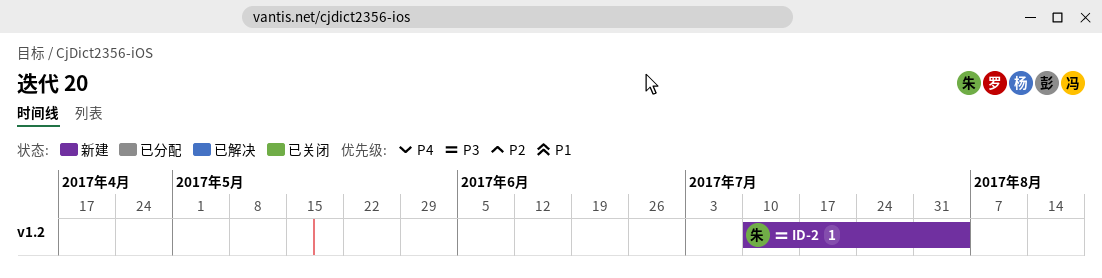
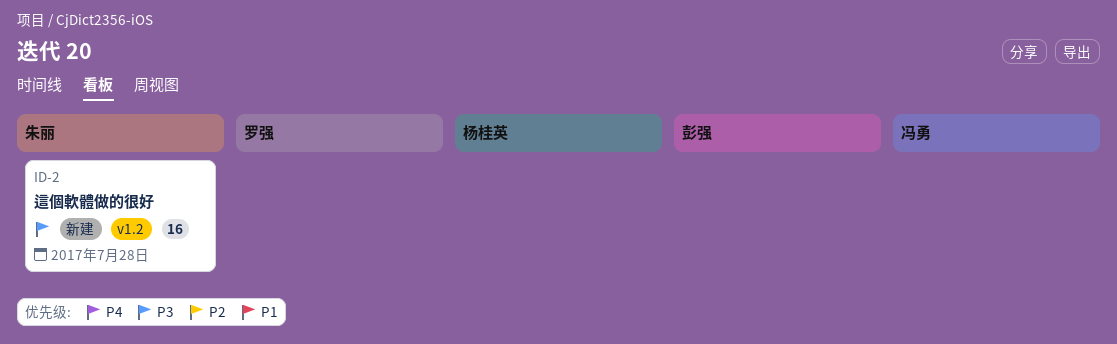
ID-2, estimate: 1 -> 16
ID-2, due: Aug 4 -> Jul 28

